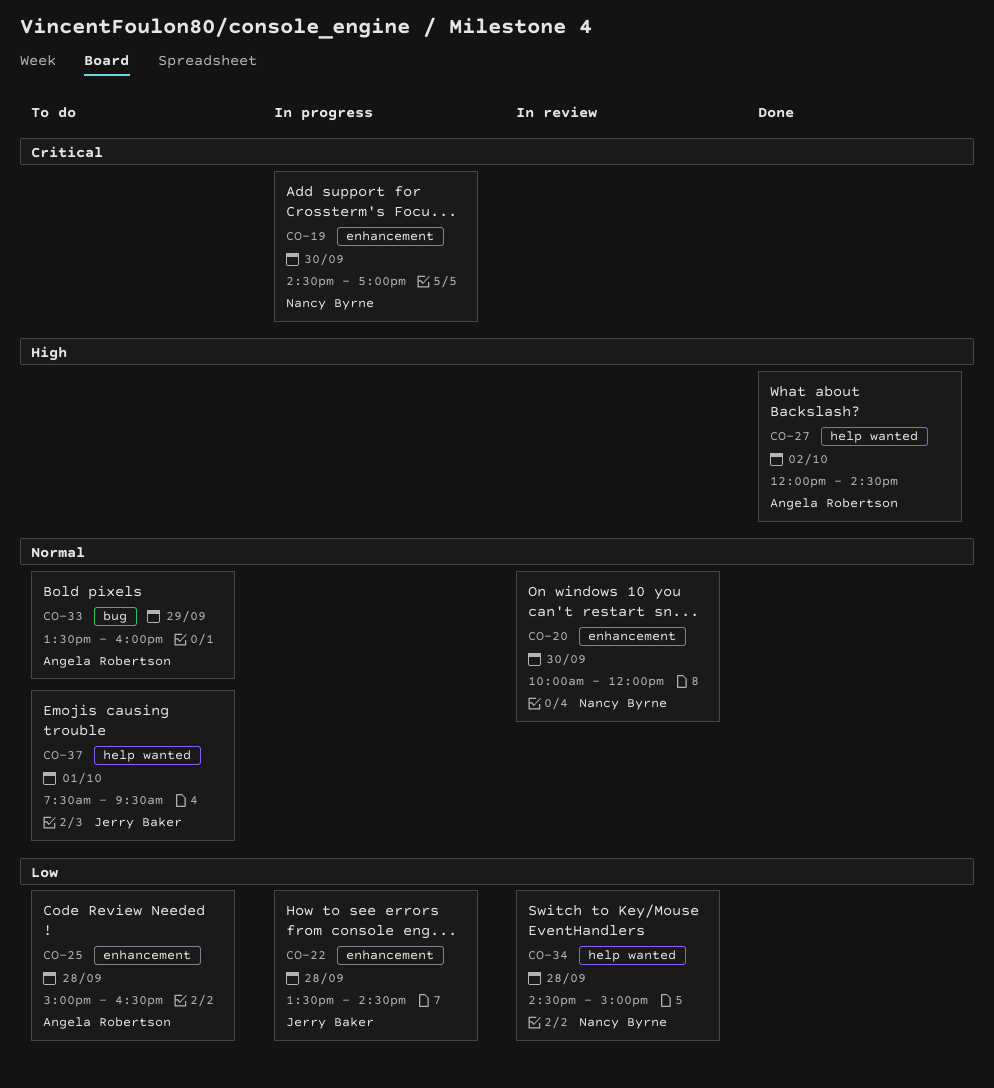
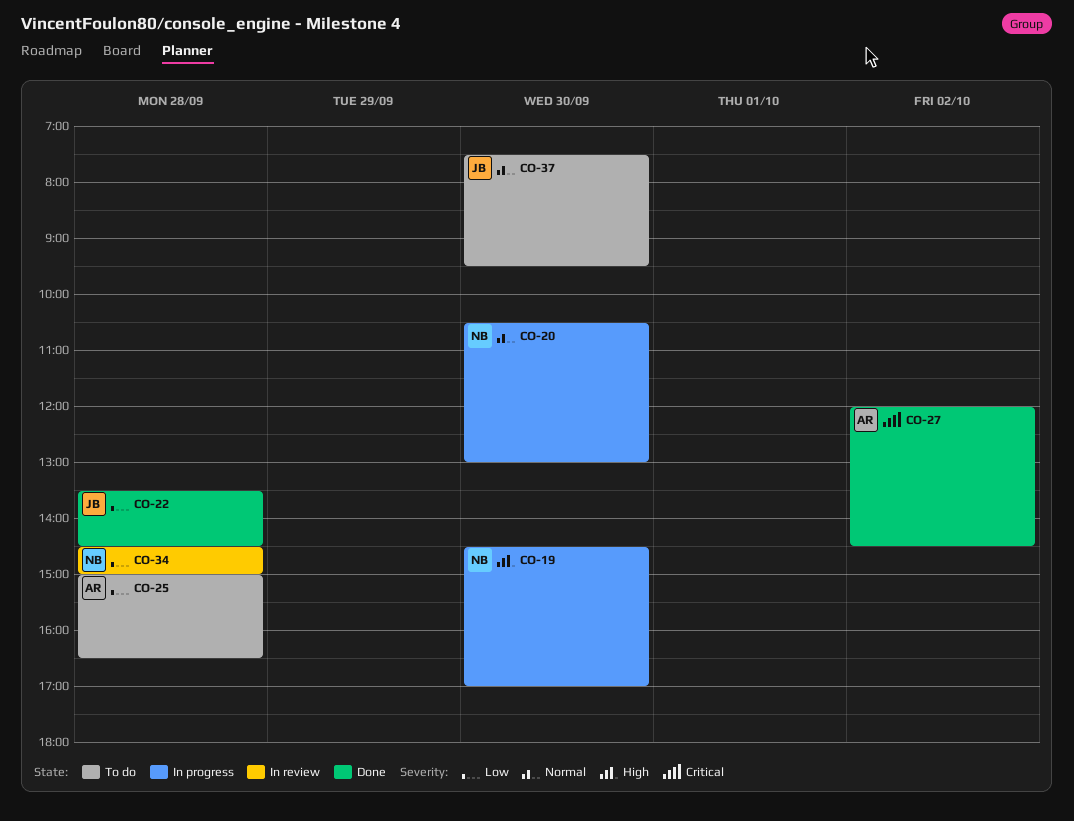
CO-19, priority: Critical -> High
CO-20, status: In review -> In progress
CO-20, begins: 10:00 -> 10:30
CO-20, ends: 12:00 -> 13:00
CO-22, status: In progress -> Done
CO-27, priority: High -> Critical
CO-33: present -> none
CO-37, day: Oct 1 -> Sep 30

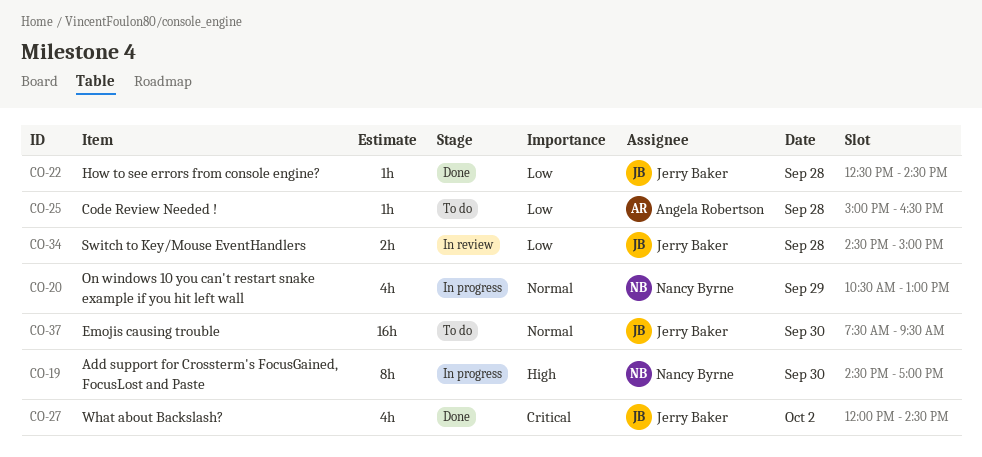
CO-20, day: Sep 30 -> Sep 29
CO-22, begins: 13:30 -> 12:30
CO-27, owner: Angela Robertson -> Jerry Baker
CO-34, owner: Nancy Byrne -> Jerry Baker

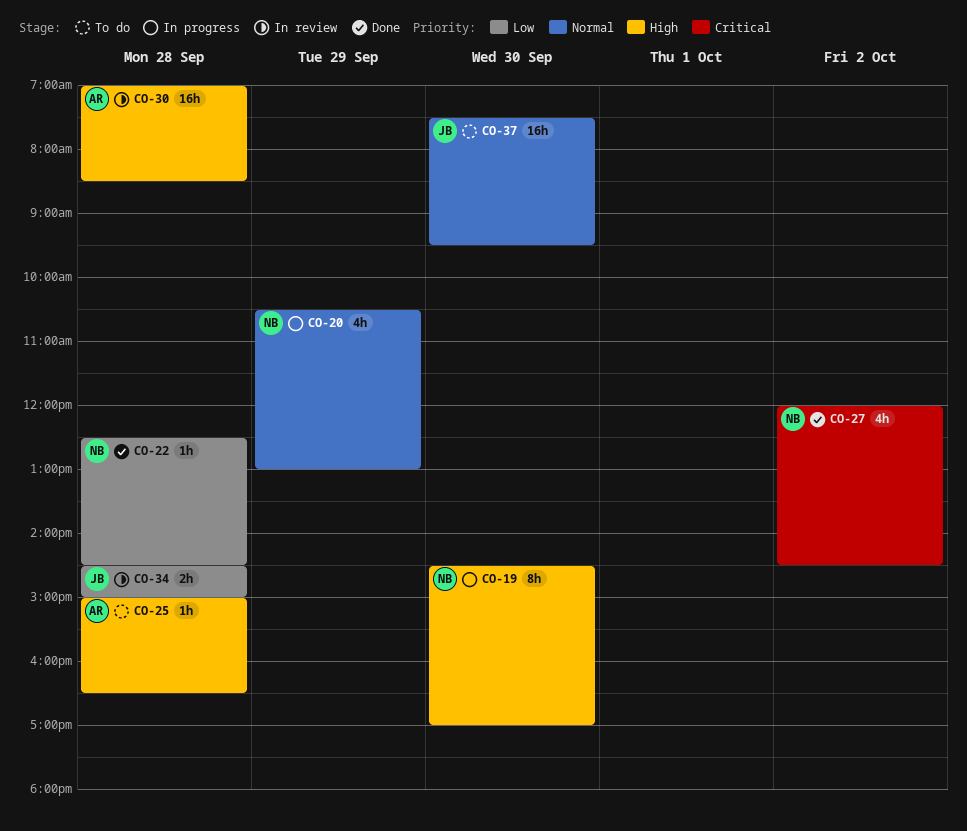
CO-22, owner: Jerry Baker -> Nancy Byrne
CO-25, priority: Low -> High
CO-27, owner: Jerry Baker -> Nancy Byrne
CO-30: none -> present

